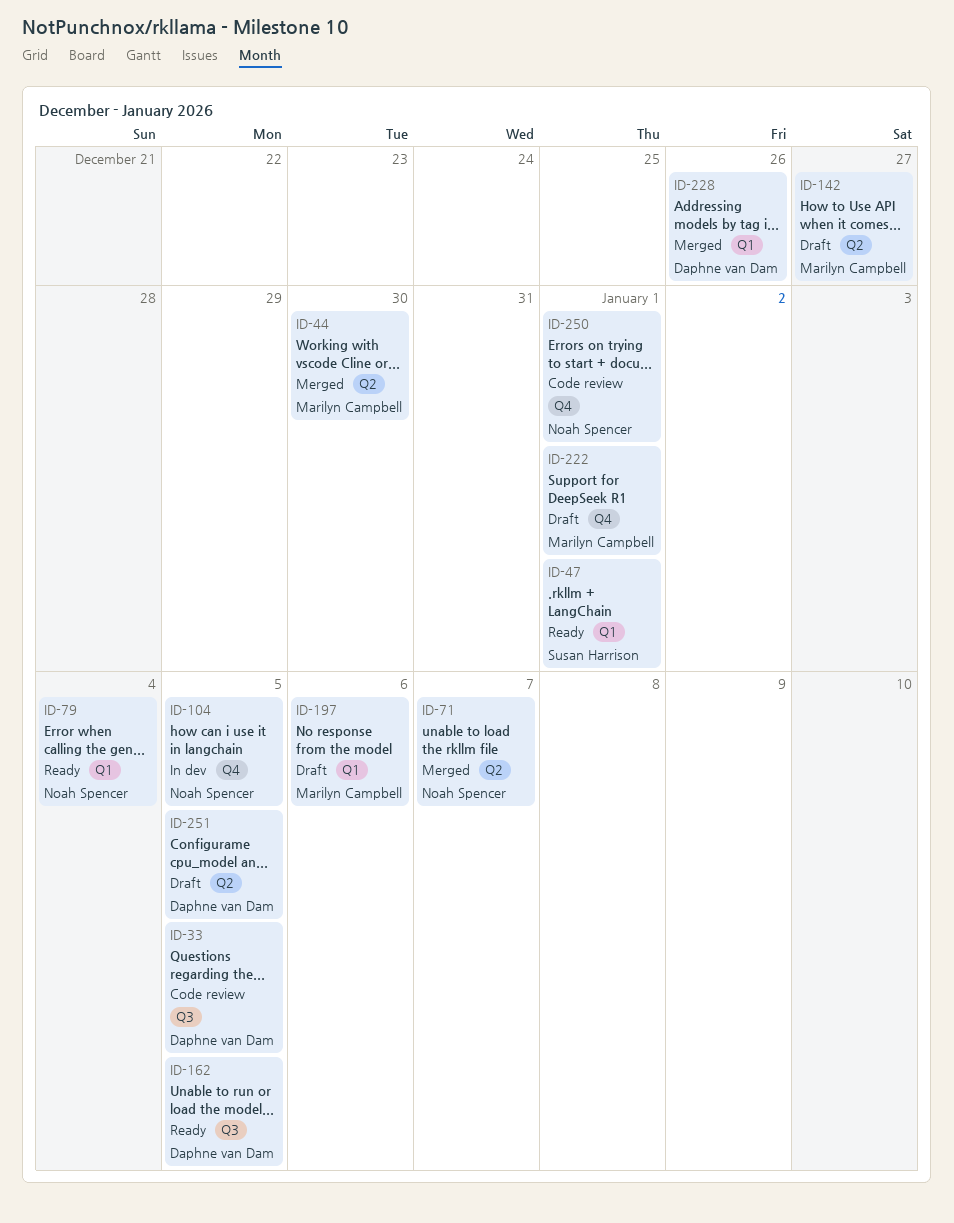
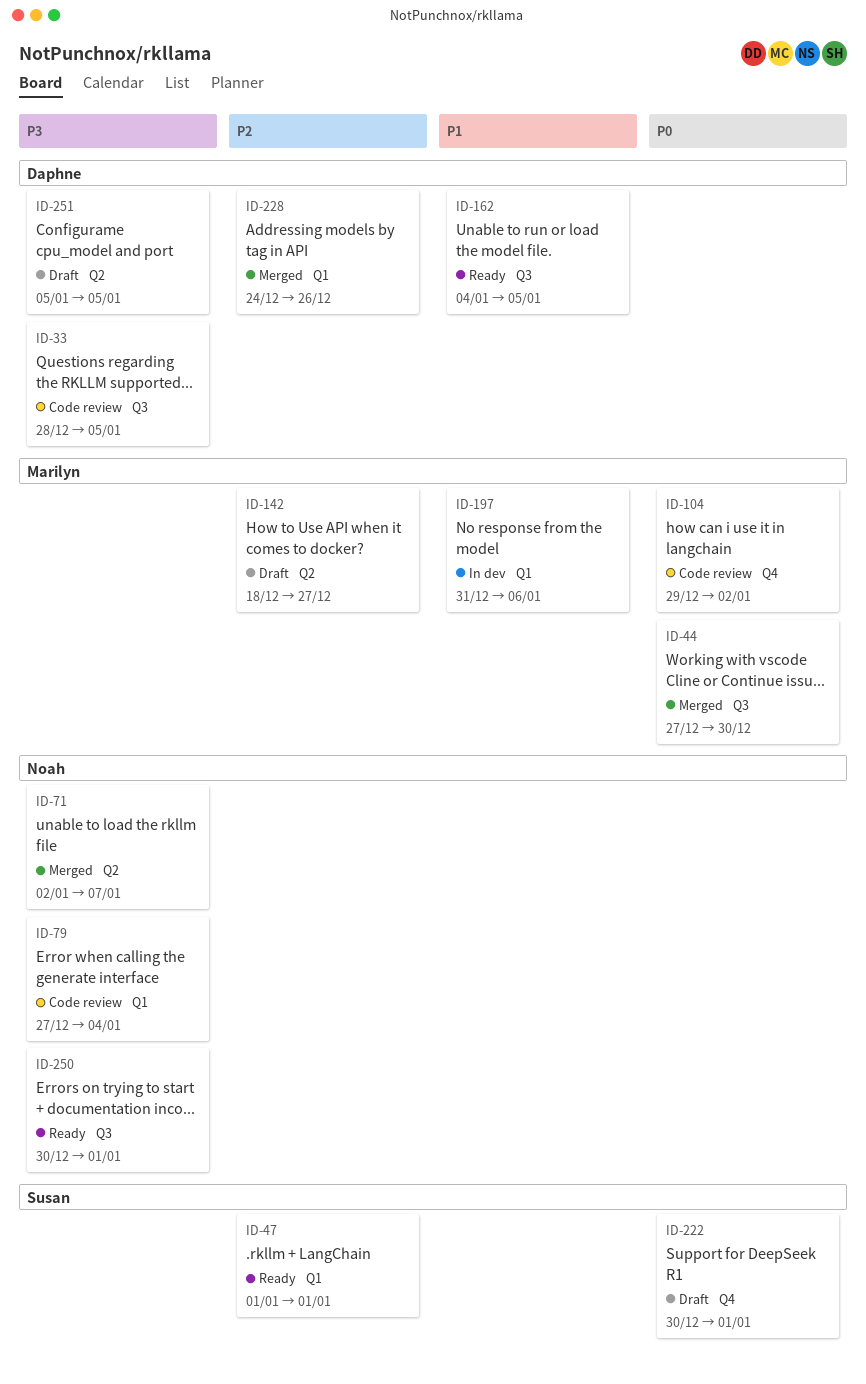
ID-44, label: Q2 -> Q3
ID-79, status: Ready -> Code review
ID-104, status: In dev -> Code review
ID-104, owner: Noah Spencer -> Marilyn Campbell
ID-104, due: Jan 5 -> Jan 2
ID-197, status: Draft -> In dev
ID-222, owner: Marilyn Campbell -> Susan Harrison
ID-250, status: Code review -> Ready
ID-250, label: Q4 -> Q3

